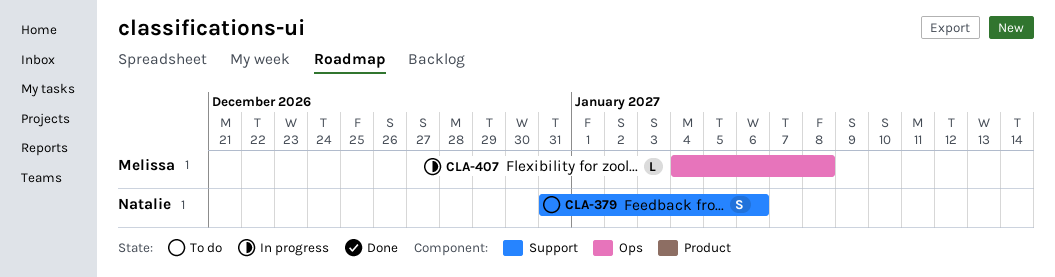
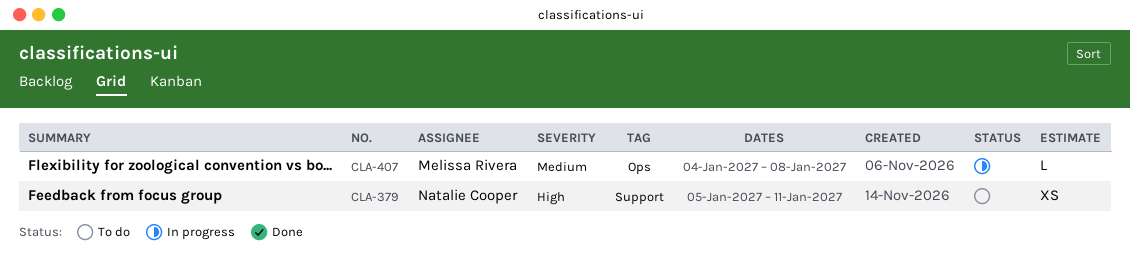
CLA-379, estimate: S -> XS
CLA-379, start: Dec 31 -> Jan 5
CLA-379, due: Jan 6 -> Jan 11

